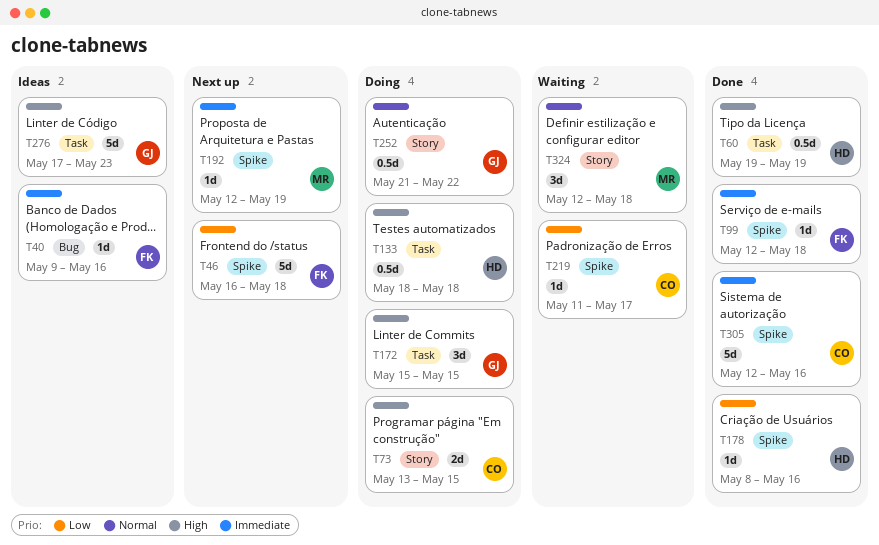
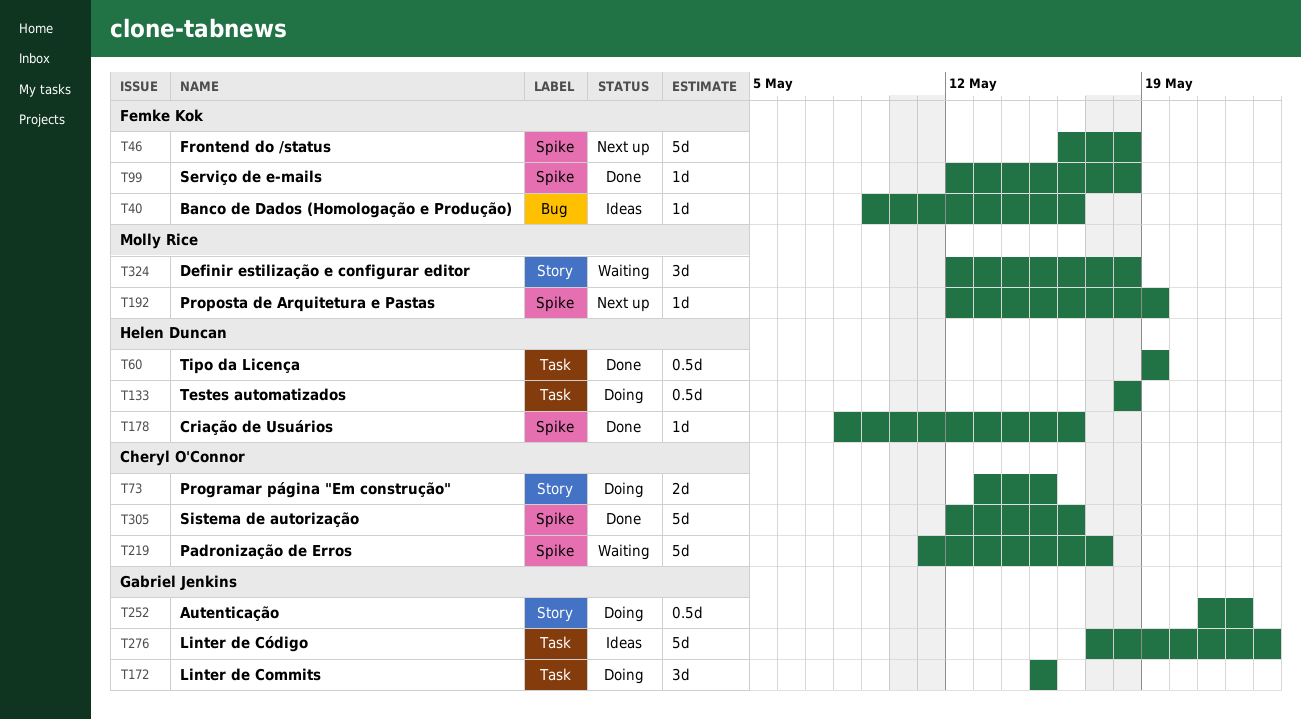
T219, estimate: 1d -> 5d

